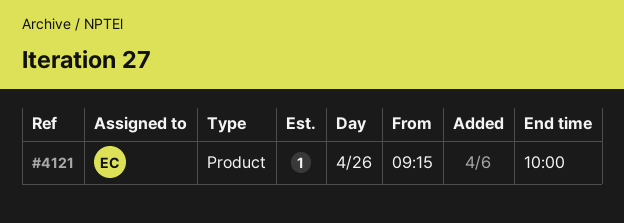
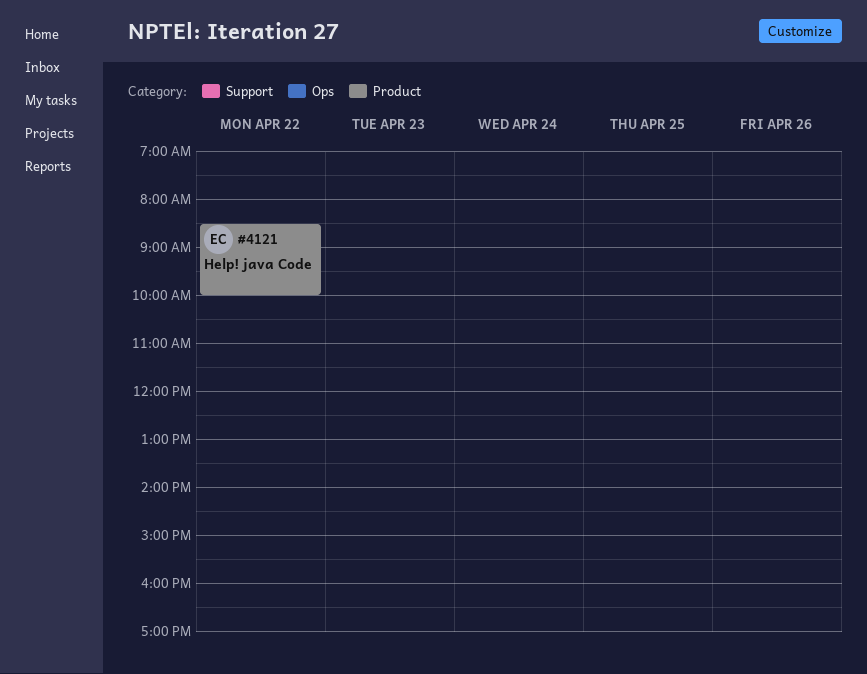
#4121, day: Apr 26 -> Apr 22
#4121, begins: 09:15 -> 08:30

